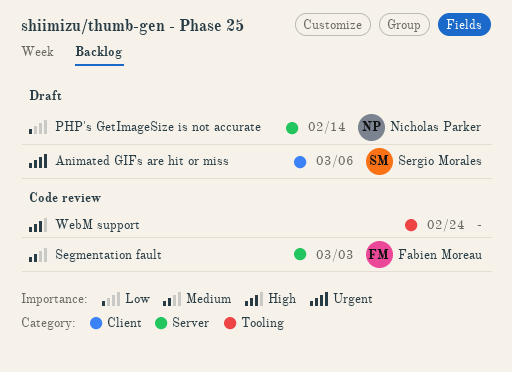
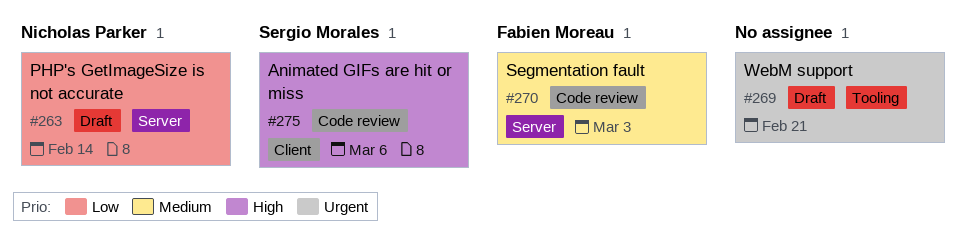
Animated GIFs are hit or miss, status: Draft -> Code review
Animated GIFs are hit or miss, priority: Urgent -> High
WebM support, status: Code review -> Draft
WebM support, priority: High -> Urgent
WebM support, due: Feb 24 -> Feb 21

